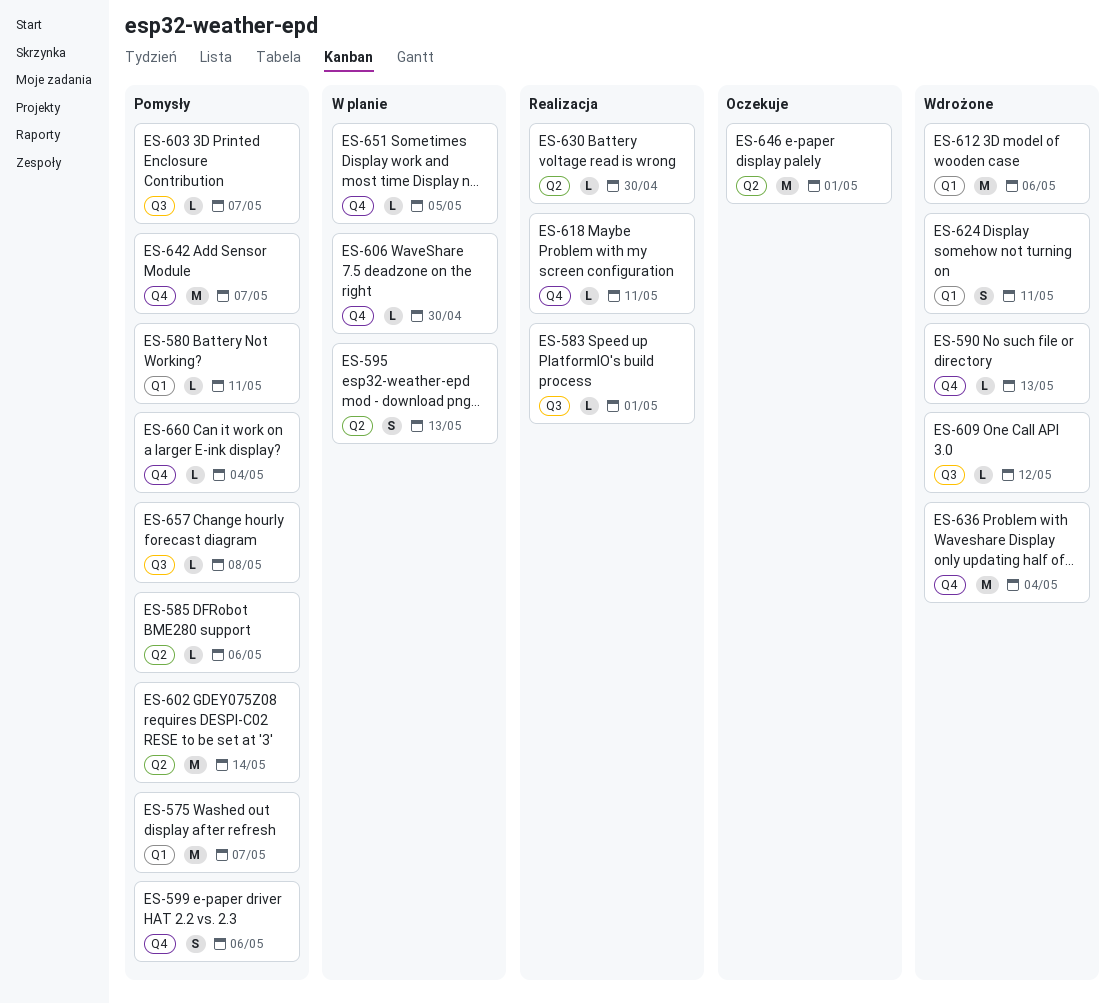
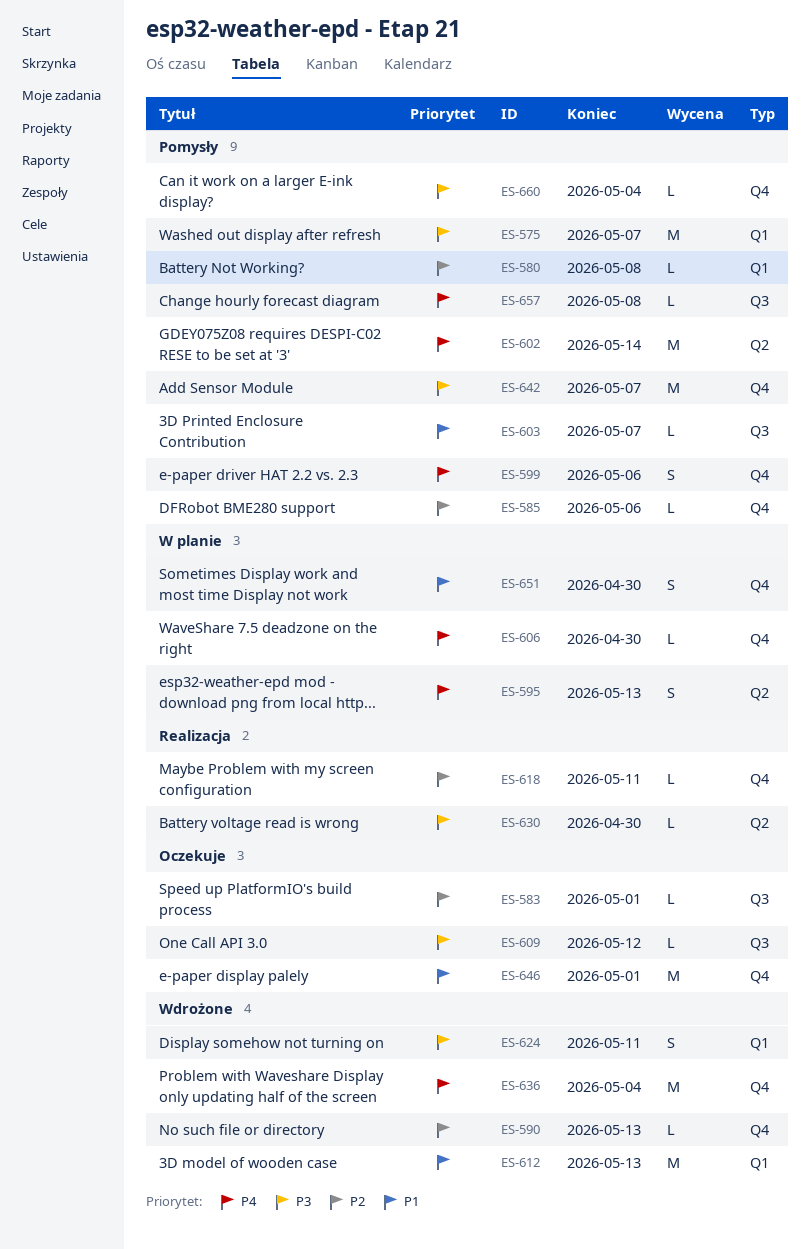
ES-580, due: May 11 -> May 8
ES-583, status: Realizacja -> Oczekuje
ES-585, label: Q2 -> Q4
ES-609, status: Wdrożone -> Oczekuje
ES-612, due: May 6 -> May 13
ES-646, label: Q2 -> Q4
ES-651, estimate: L -> S
ES-651, due: May 5 -> Apr 30

